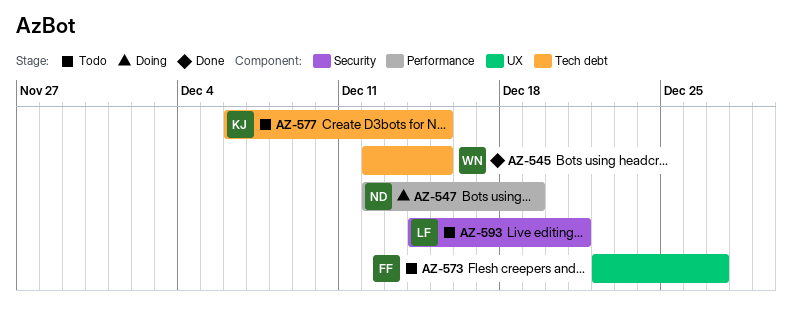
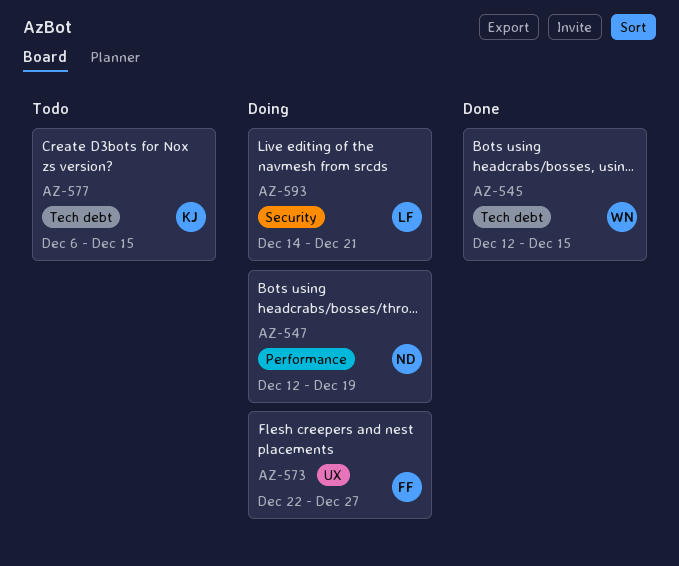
AZ-573, status: Todo -> Doing
AZ-593, status: Todo -> Doing

